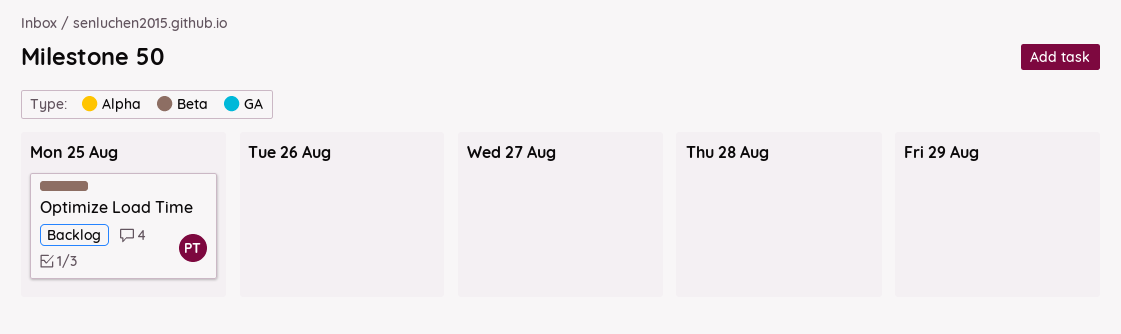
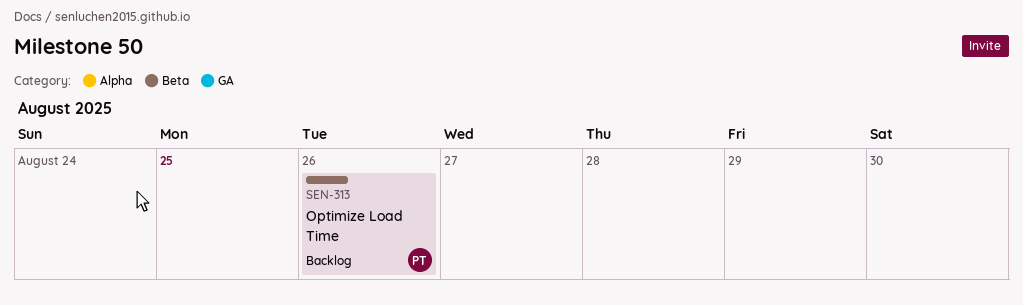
Optimize Load Time, due: Aug 25 -> Aug 26

